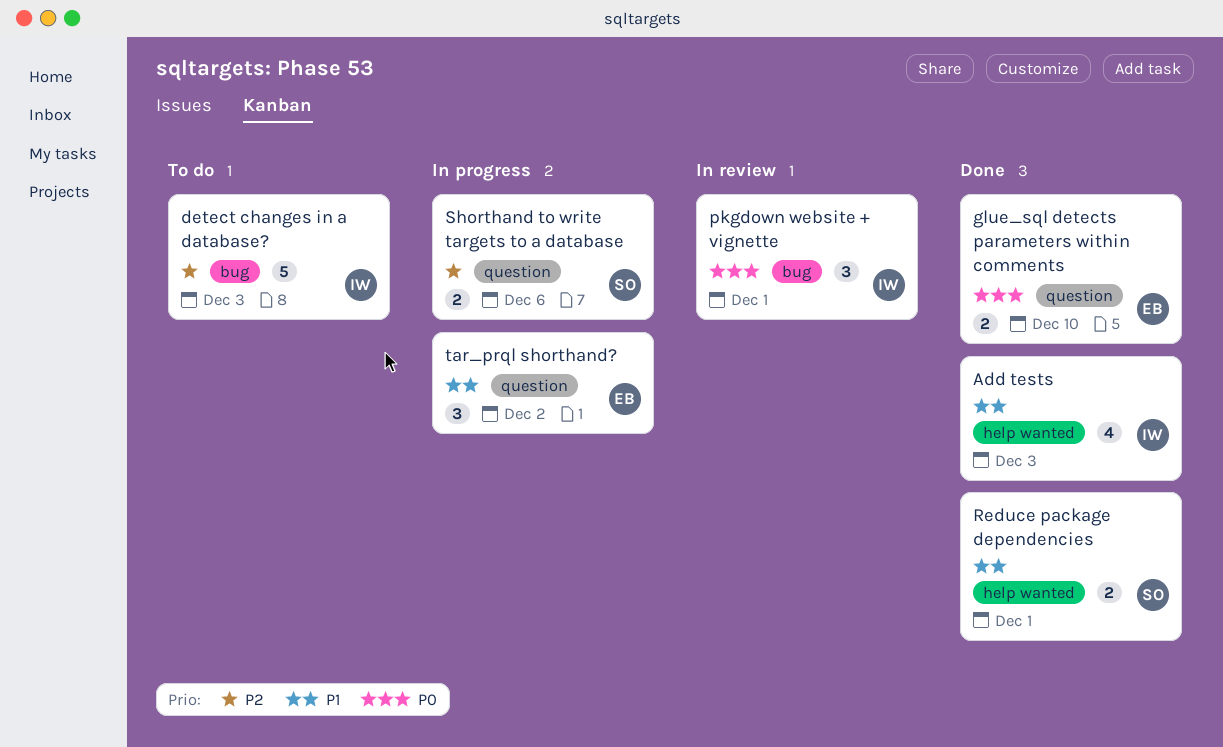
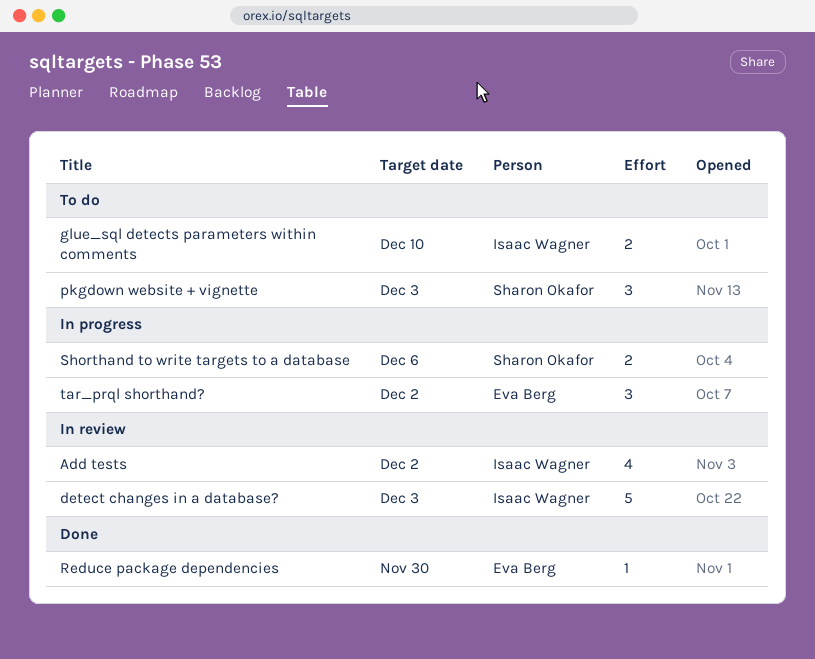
Add tests, status: Done -> In review
Add tests, due: Dec 3 -> Dec 2
detect changes in a database?, status: To do -> In review
glue_sql detects parameters within comments, status: Done -> To do
glue_sql detects parameters within comments, owner: Eva Berg -> Isaac Wagner
pkgdown website + vignette, status: In review -> To do
pkgdown website + vignette, owner: Isaac Wagner -> Sharon Okafor
pkgdown website + vignette, due: Dec 1 -> Dec 3
Reduce package dependencies, owner: Sharon Okafor -> Eva Berg
Reduce package dependencies, estimate: 2 -> 1
Reduce package dependencies, due: Dec 1 -> Nov 30

